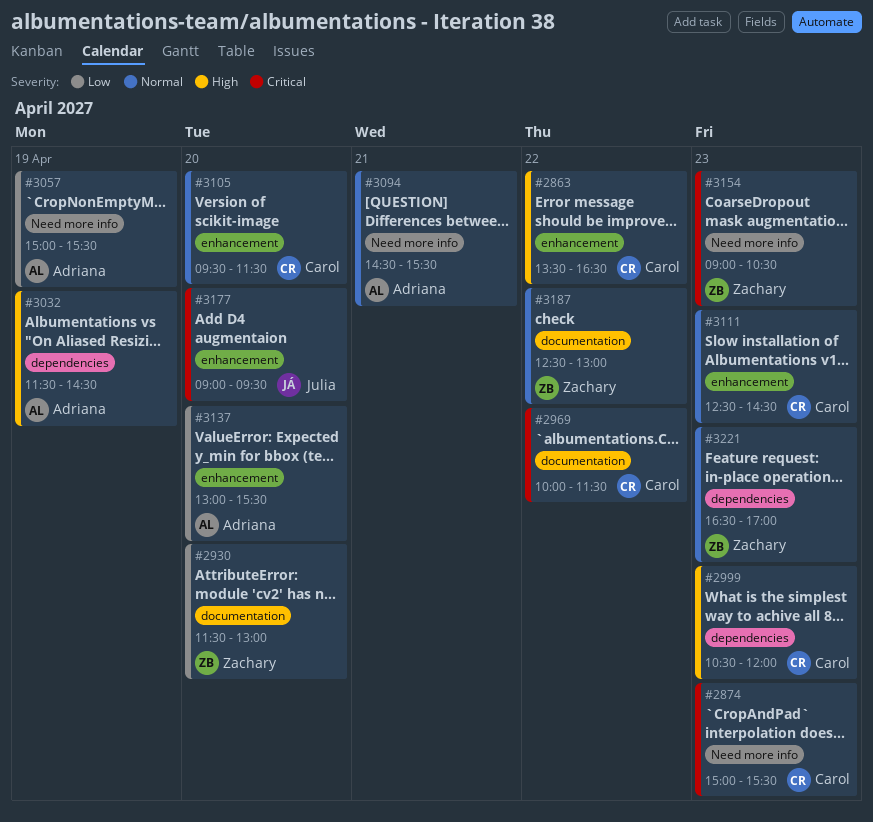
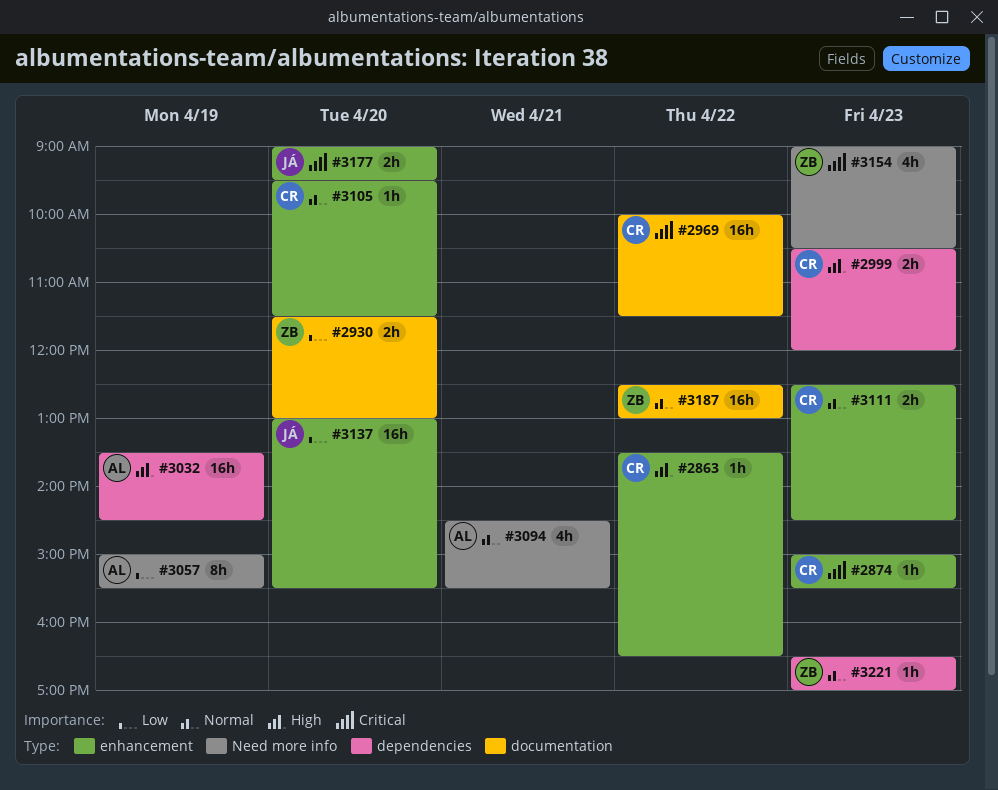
#2874, label: Need more info -> enhancement
#3032, begins: 11:30 -> 13:30
#3137, owner: Adriana -> Julia

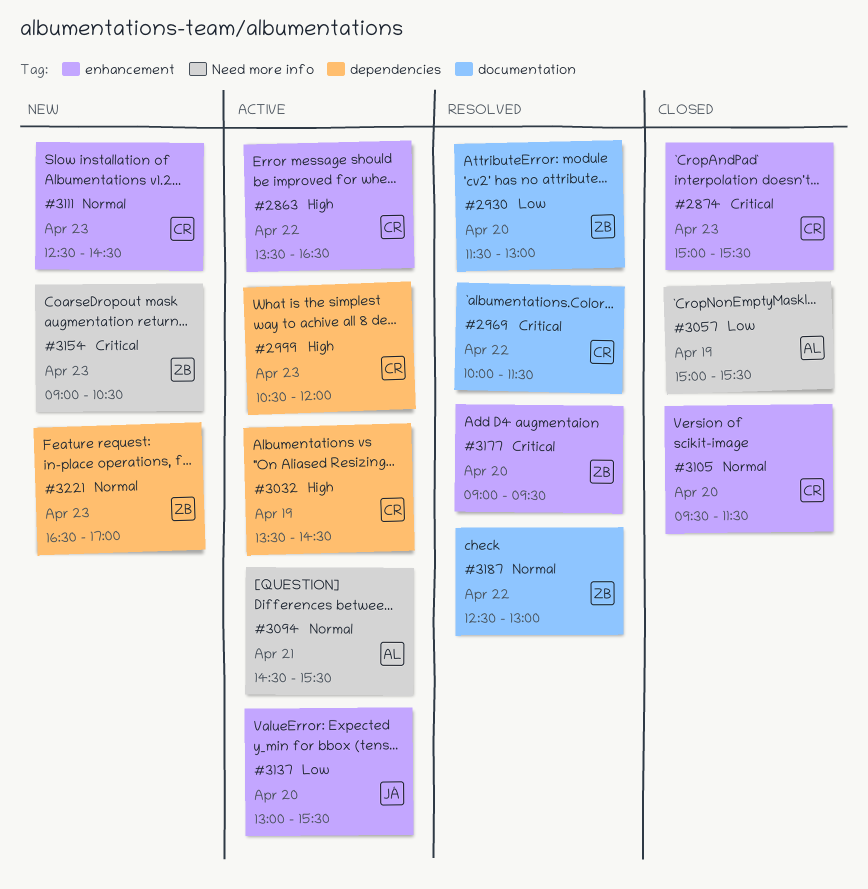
#3032, owner: AL -> CR
#3177, owner: JÁ -> ZB

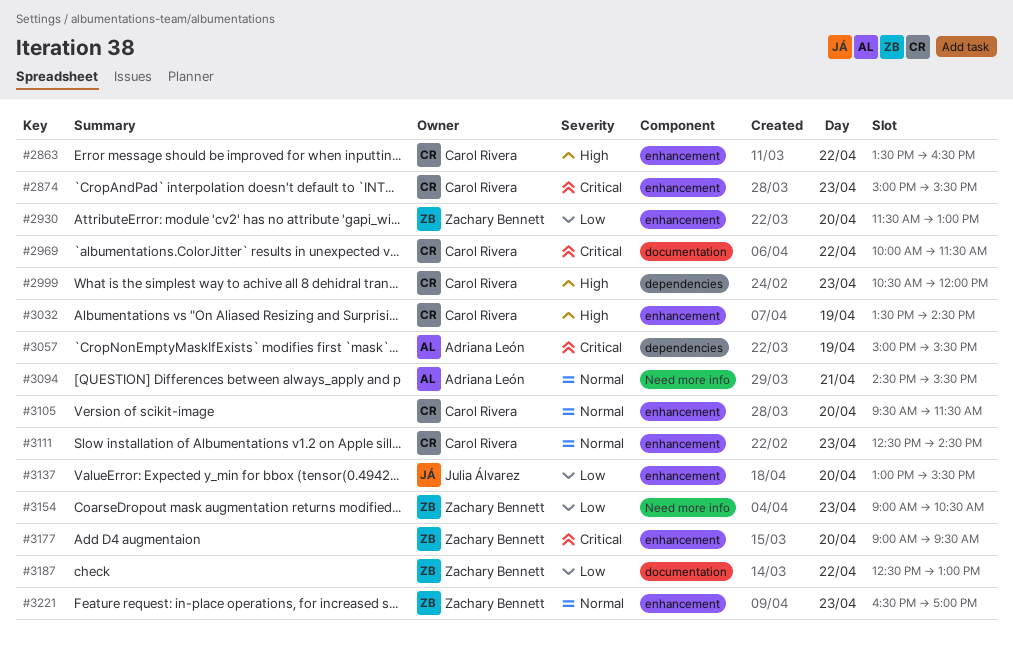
#2930, label: documentation -> enhancement
#3032, label: dependencies -> enhancement
#3057, priority: Low -> Critical
#3057, label: Need more info -> dependencies
#3154, priority: Critical -> Low
#3187, priority: Normal -> Low
#3221, label: dependencies -> enhancement

